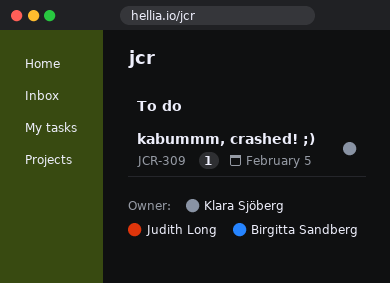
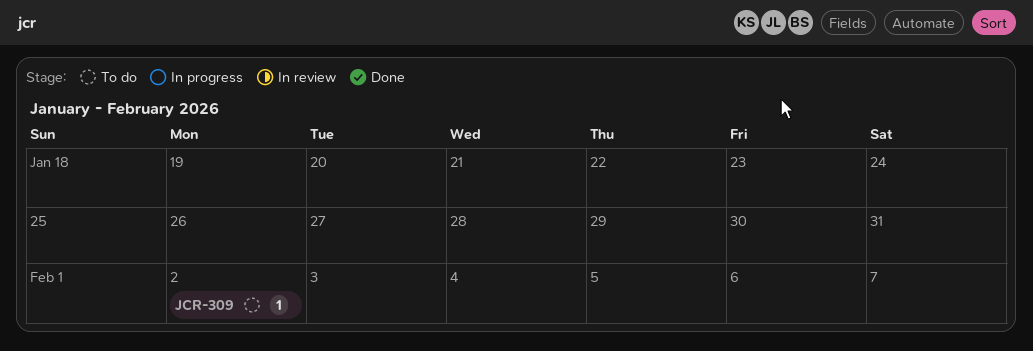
JCR-309, due: Feb 5 -> Feb 2

